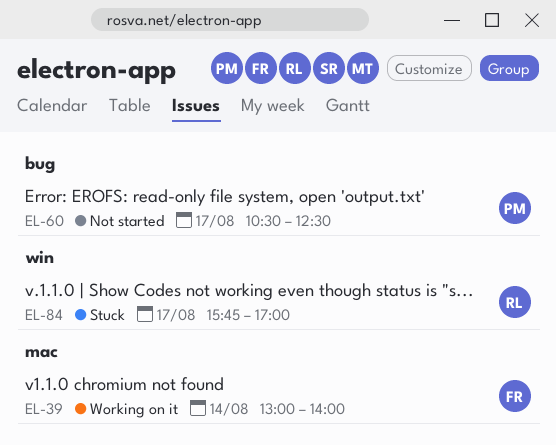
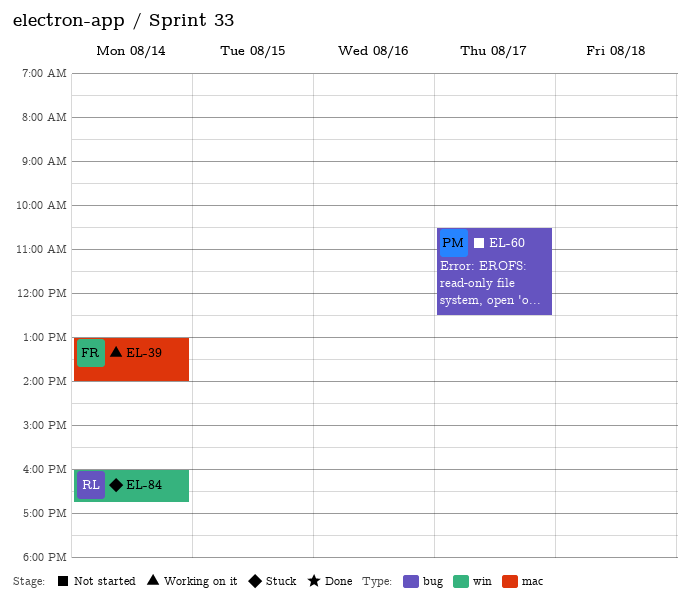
EL-84, day: Aug 17 -> Aug 14
EL-84, begins: 15:45 -> 16:00
EL-84, ends: 17:00 -> 16:45

